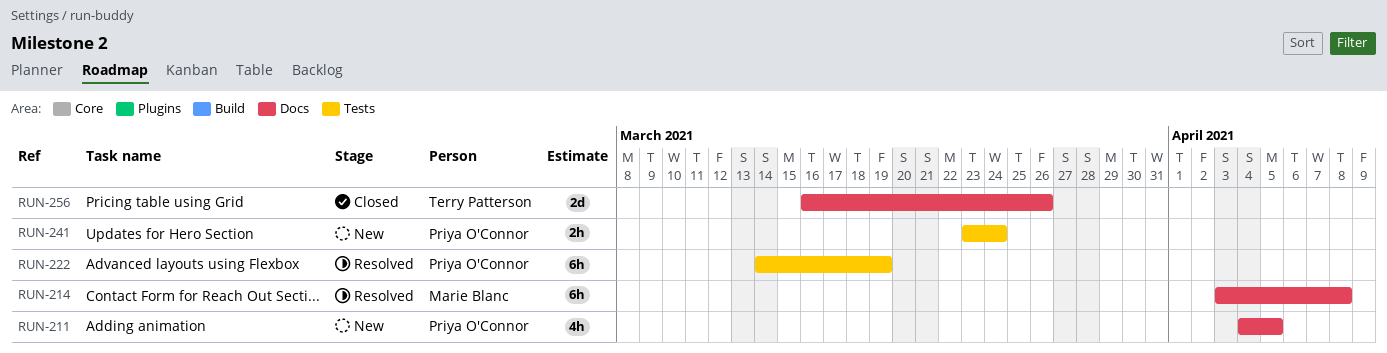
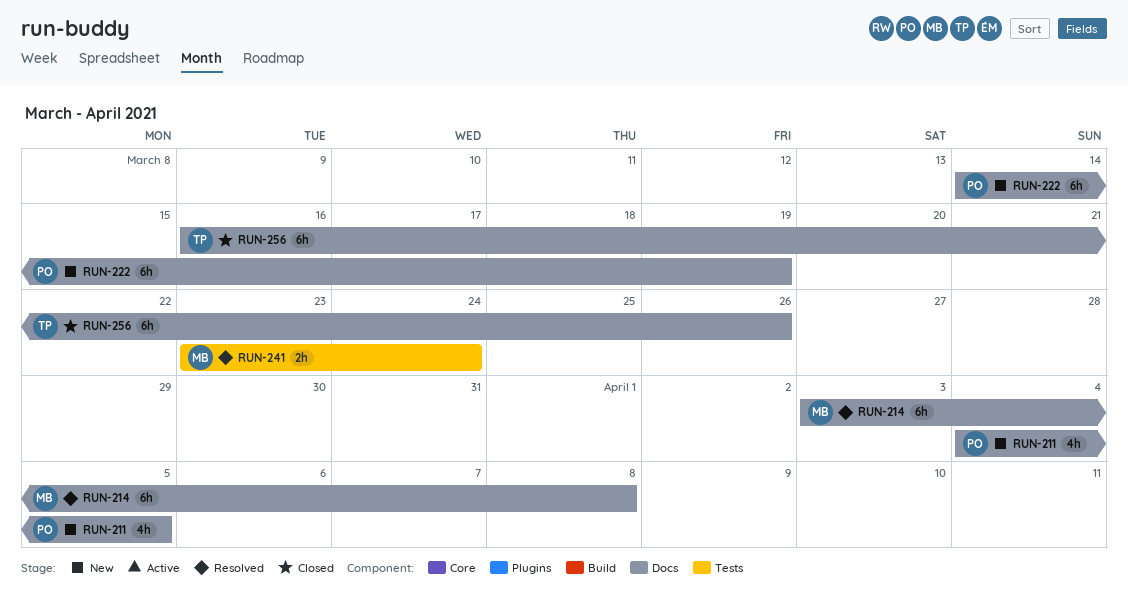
RUN-222, status: Resolved -> New
RUN-222, label: Tests -> Docs
RUN-241, status: New -> Resolved
RUN-241, owner: Priya O'Connor -> Marie Blanc
RUN-256, estimate: 2d -> 6h

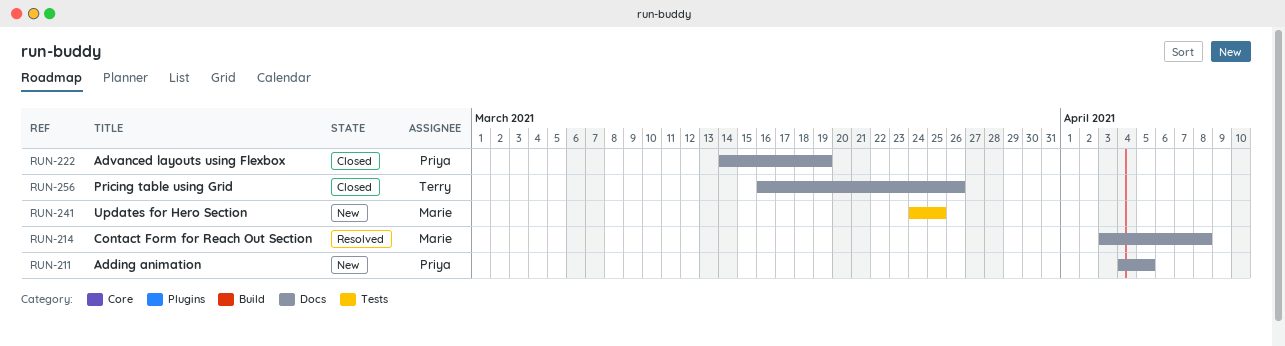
RUN-222, status: New -> Closed
RUN-241, status: Resolved -> New
RUN-241, start: Mar 23 -> Mar 24
RUN-241, due: Mar 24 -> Mar 25

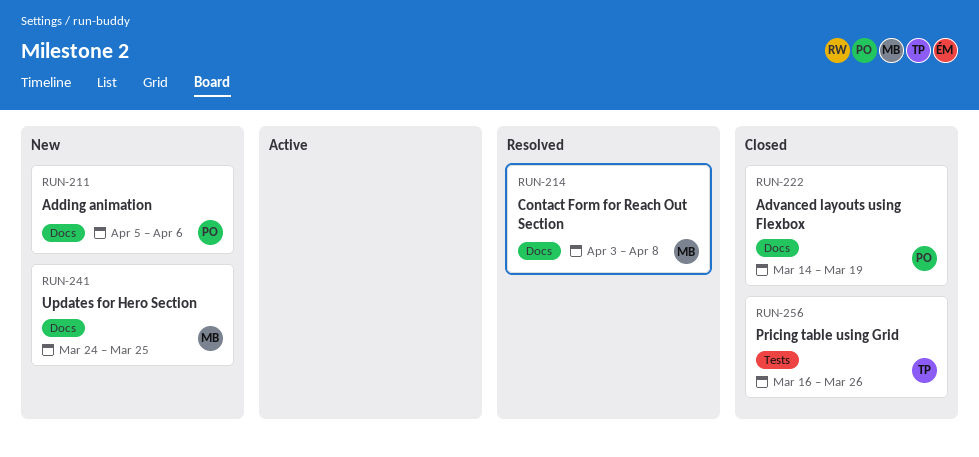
RUN-211, start: Apr 4 -> Apr 5
RUN-211, due: Apr 5 -> Apr 6
RUN-241, label: Tests -> Docs
RUN-256, label: Docs -> Tests

